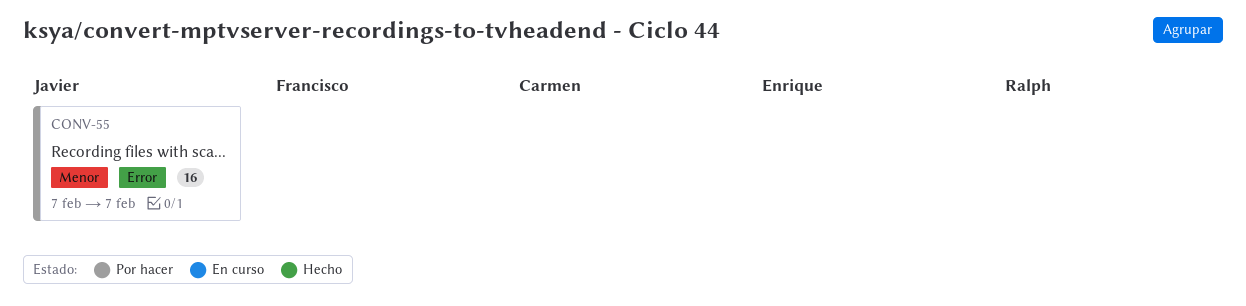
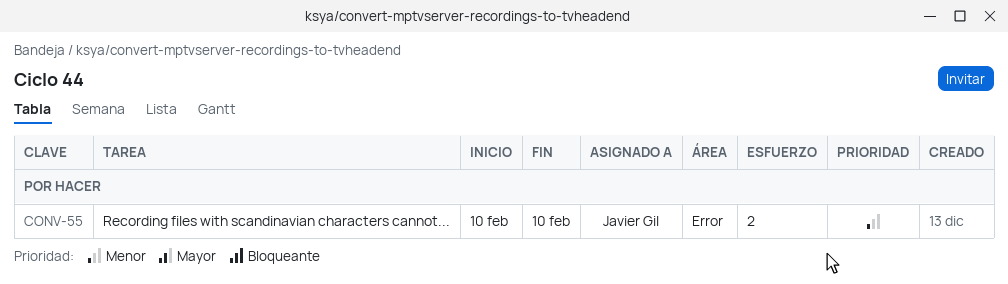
CONV-55, estimate: 16 -> 2
CONV-55, start: Feb 7 -> Feb 10
CONV-55, due: Feb 7 -> Feb 10

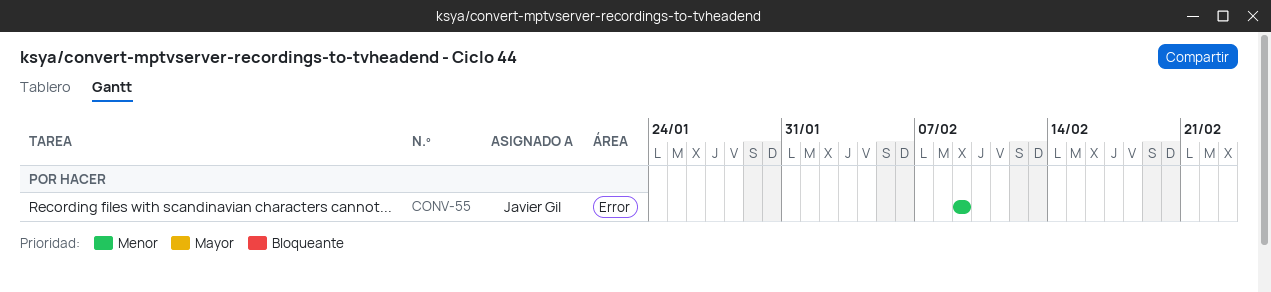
CONV-55, start: Feb 10 -> Feb 9
CONV-55, due: Feb 10 -> Feb 9

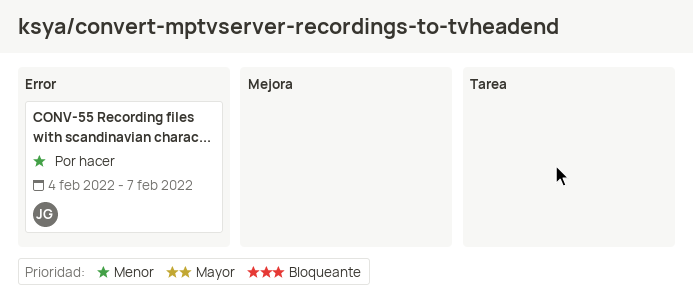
CONV-55, start: Feb 9 -> Feb 4
CONV-55, due: Feb 9 -> Feb 7

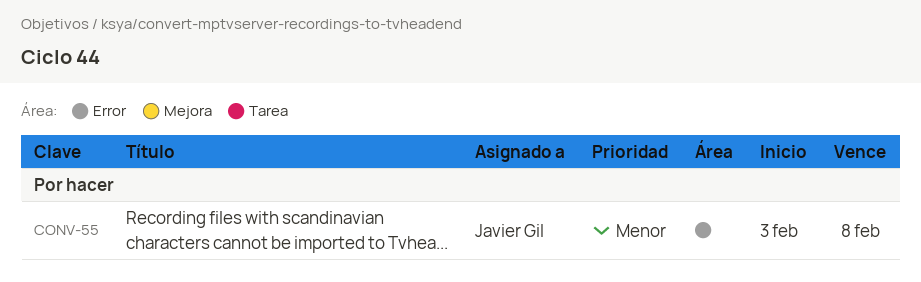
CONV-55, start: Feb 4 -> Feb 3
CONV-55, due: Feb 7 -> Feb 8

